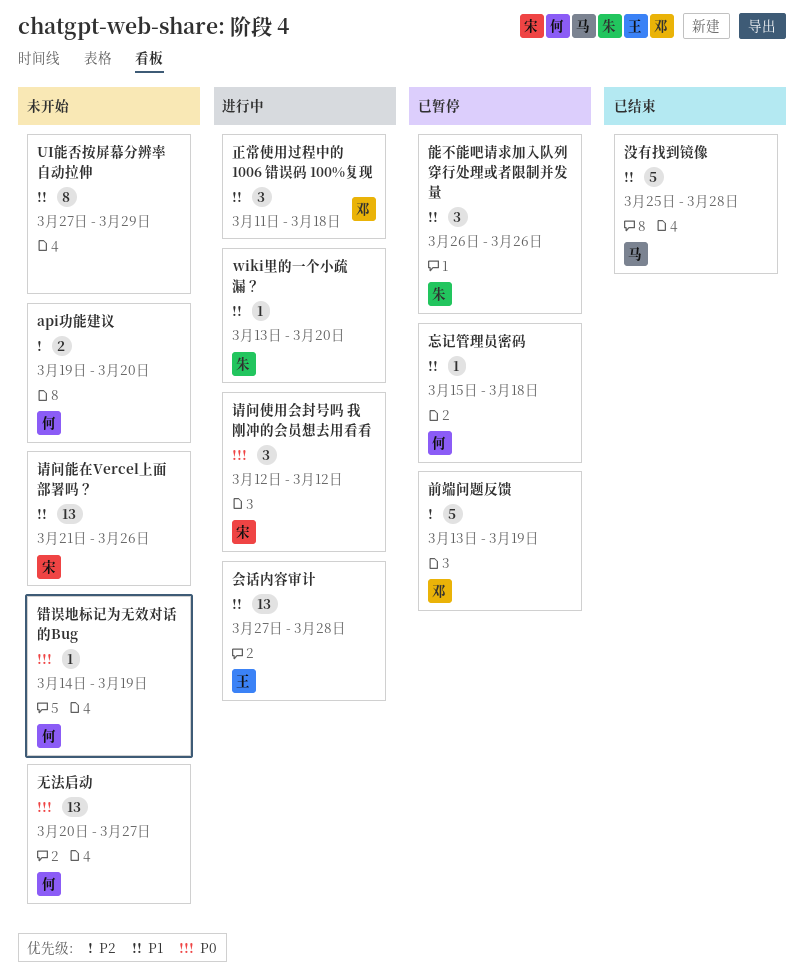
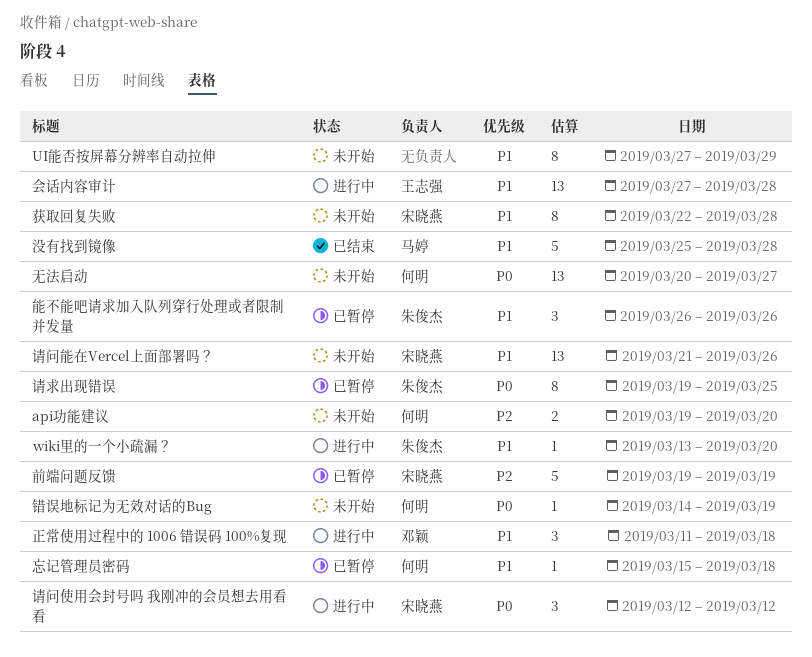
前端问题反馈, owner: 邓颖 -> 宋晓燕
前端问题反馈, start: Mar 13 -> Mar 19
获取回复失败: none -> present
请求出现错误: none -> present

